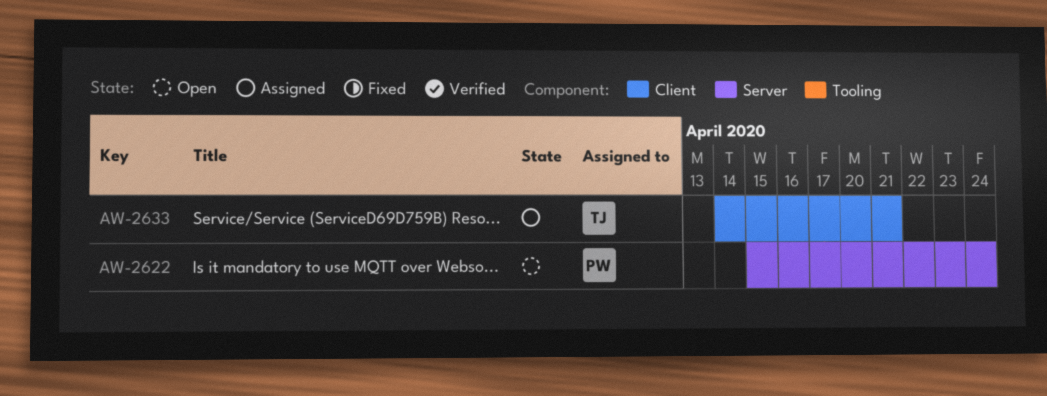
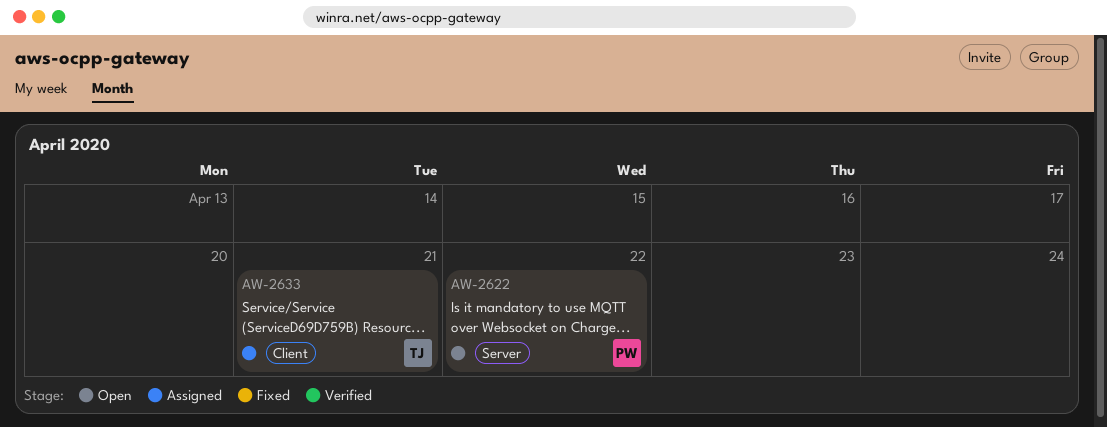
AW-2622, due: Apr 24 -> Apr 22

